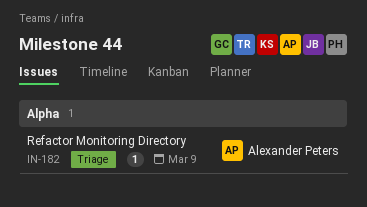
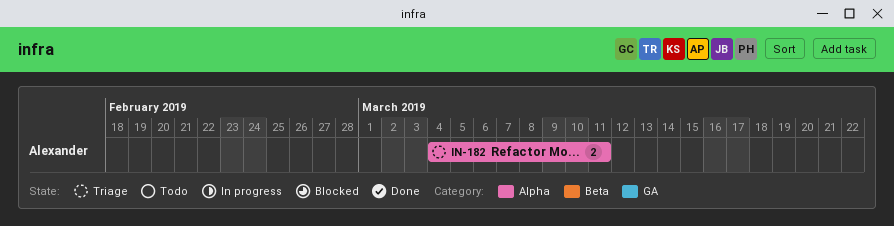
IN-182, estimate: 1 -> 2
IN-182, due: Mar 9 -> Mar 11

